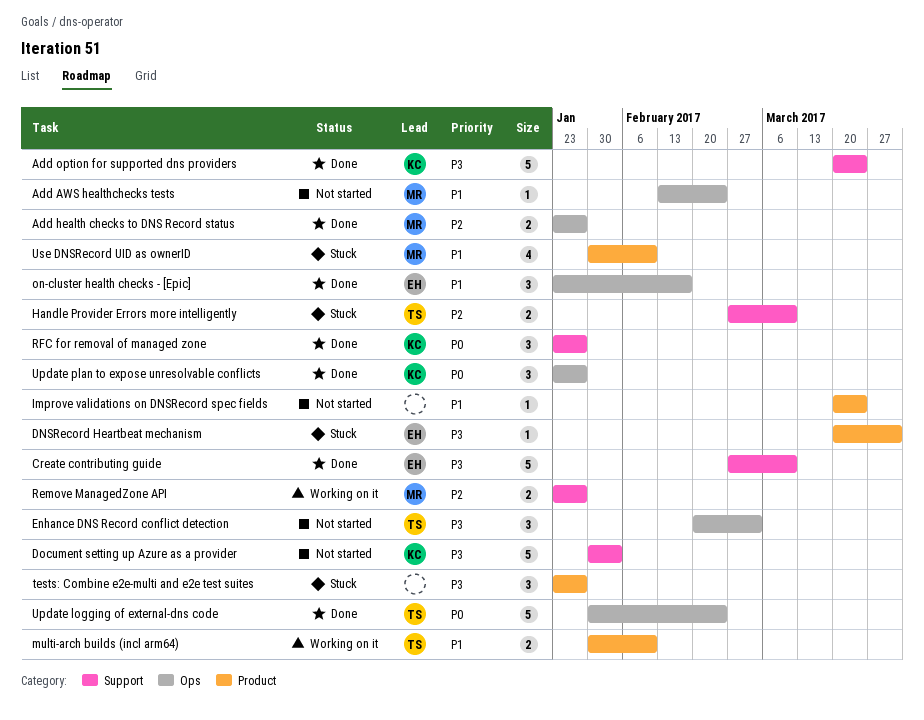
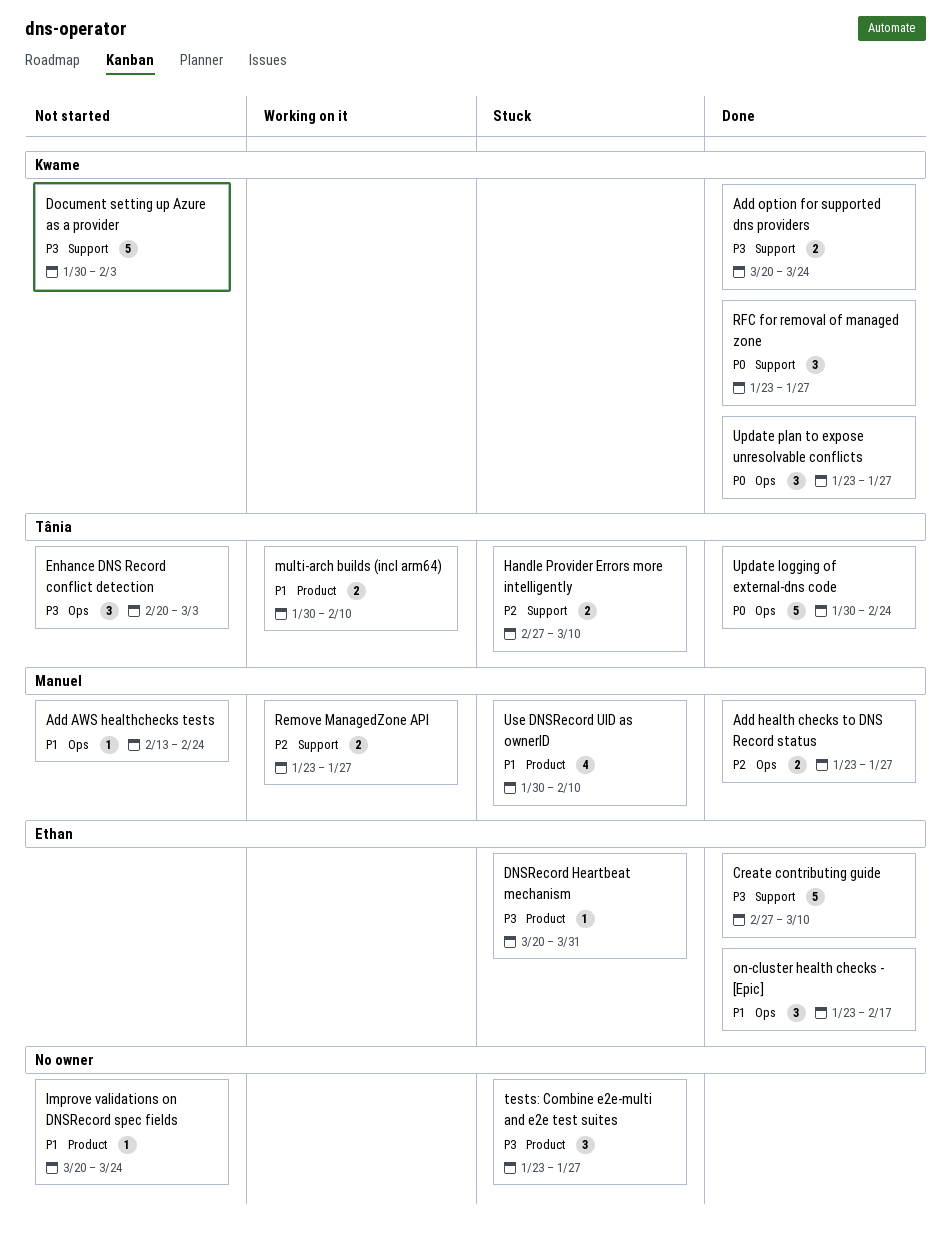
Add option for supported dns providers, estimate: 5 -> 2

